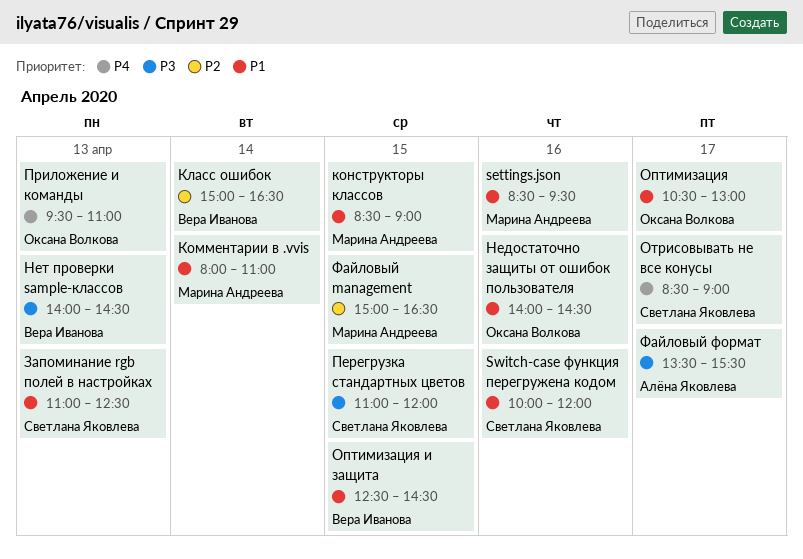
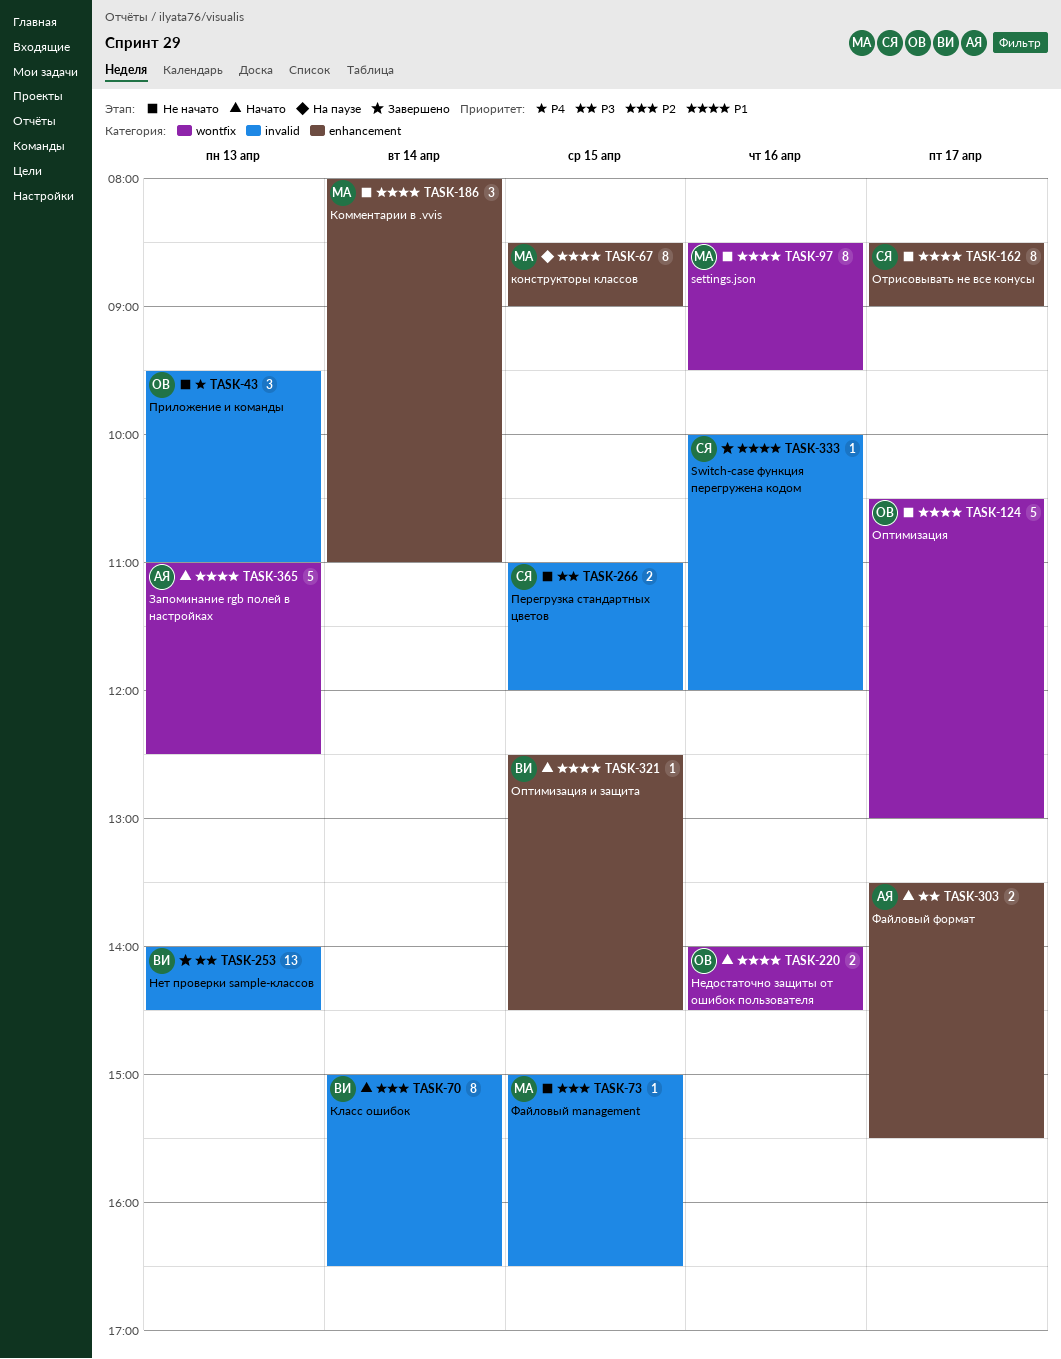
Запоминание rgb полей в настройках, owner: Светлана Яковлева -> Алёна Яковлева
Отрисовывать не все конусы, priority: P4 -> P1

